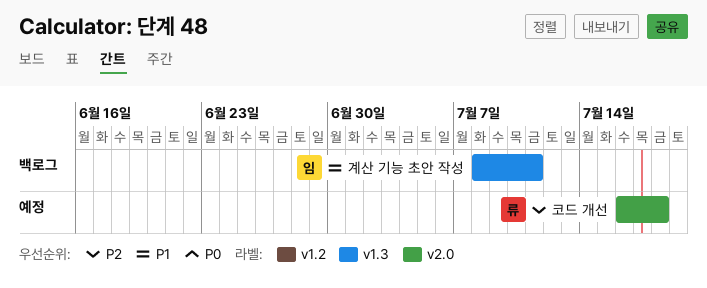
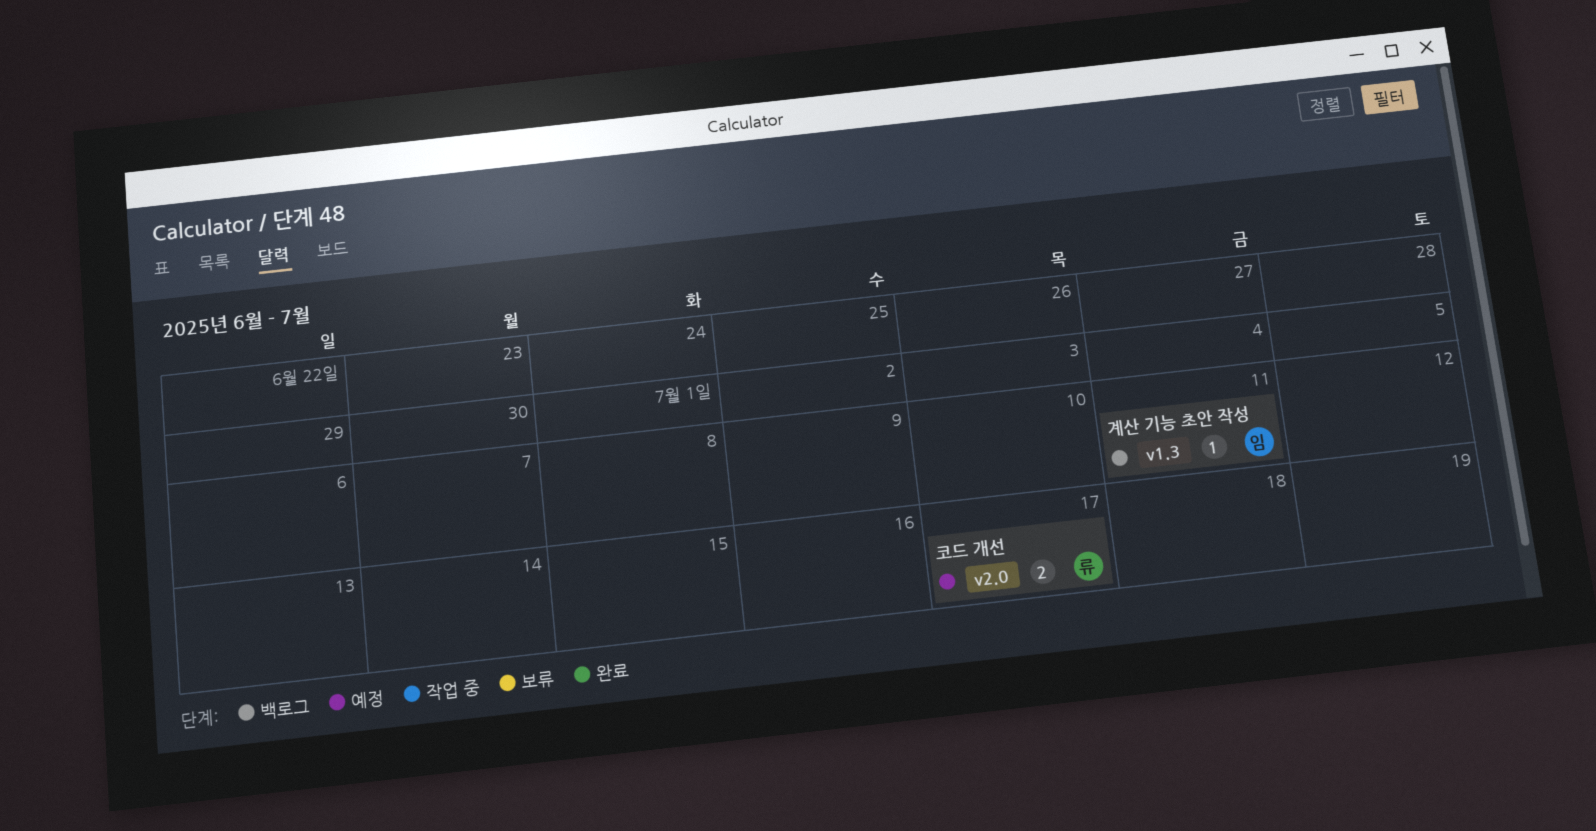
코드 개선, due: Jul 18 -> Jul 17

